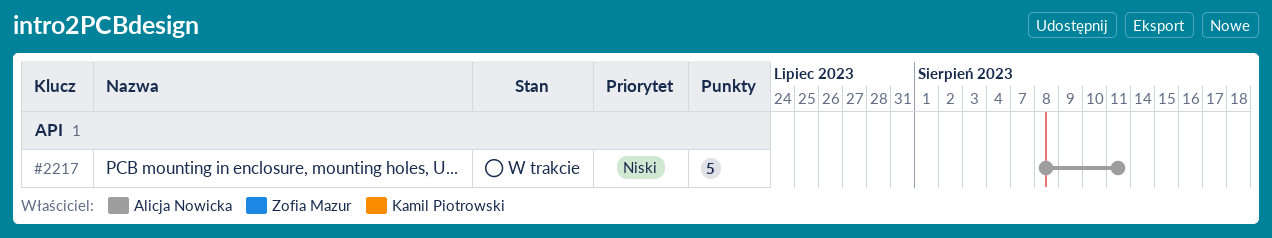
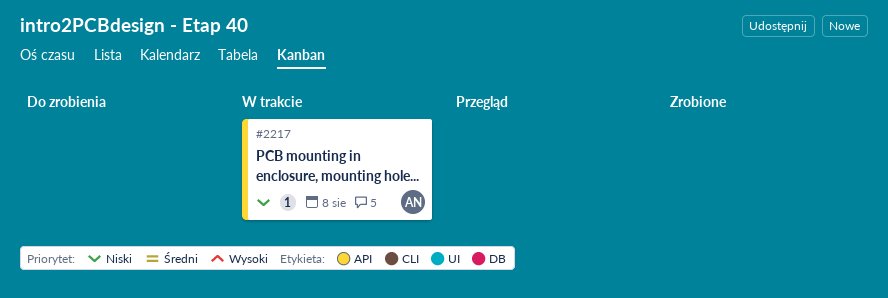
#2217, estimate: 5 -> 1
#2217, due: Aug 11 -> Aug 8

